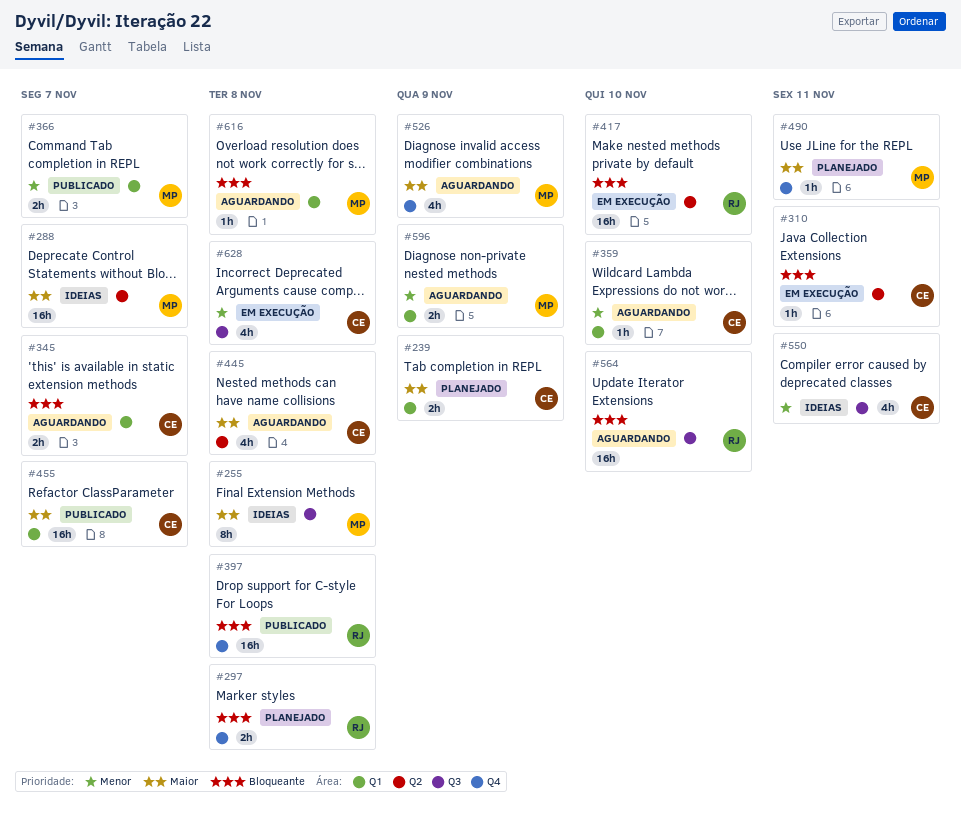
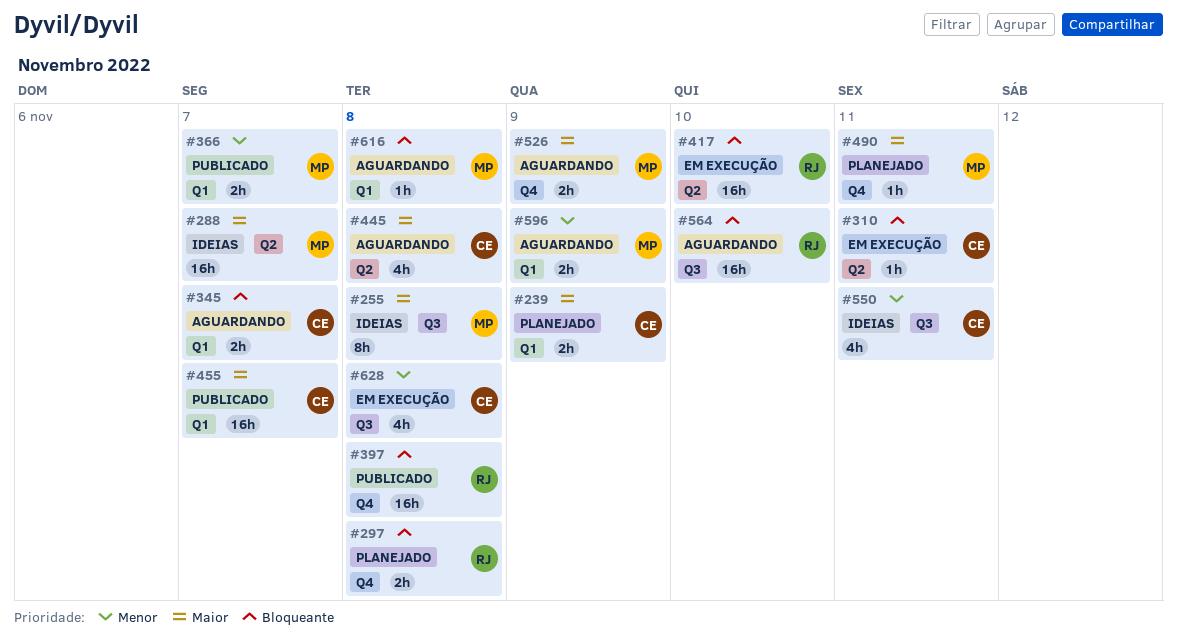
#359: present -> none
#526, estimate: 4h -> 2h

